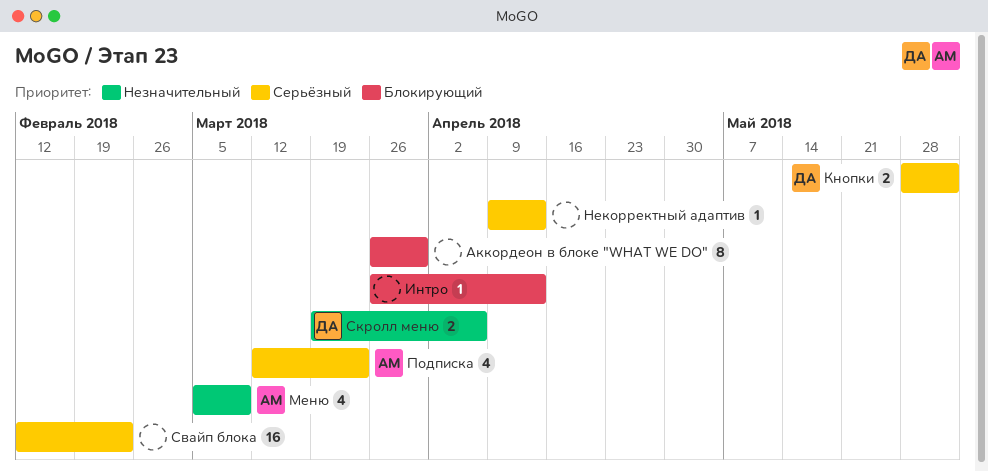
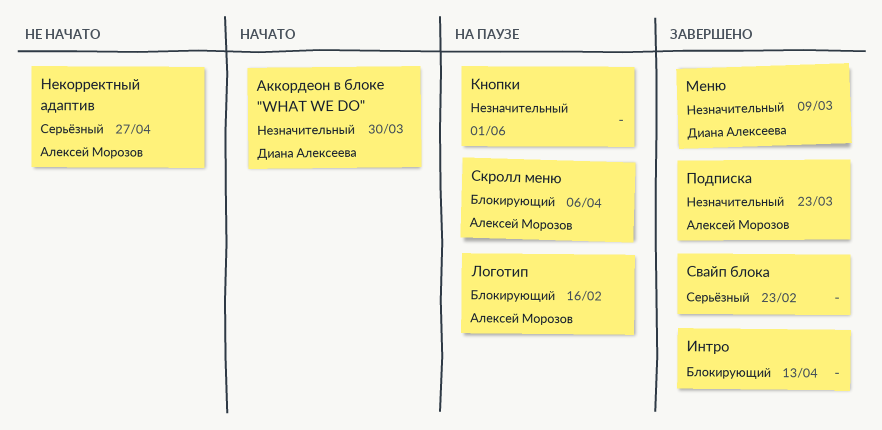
Аккордеон в блоке "WHAT WE DO", owner: none -> Диана Алексеева
Аккордеон в блоке "WHAT WE DO", priority: Блокирующий -> Незначительный
Кнопки, owner: Диана Алексеева -> none
Кнопки, priority: Серьёзный -> Незначительный
Логотип: none -> present
Меню, owner: Алексей Морозов -> Диана Алексеева
Некорректный адаптив, owner: none -> Алексей Морозов
Некорректный адаптив, due: Apr 13 -> Apr 27
Подписка, priority: Серьёзный -> Незначительный
Скролл меню, owner: Диана Алексеева -> Алексей Морозов
Скролл меню, priority: Незначительный -> Блокирующий

